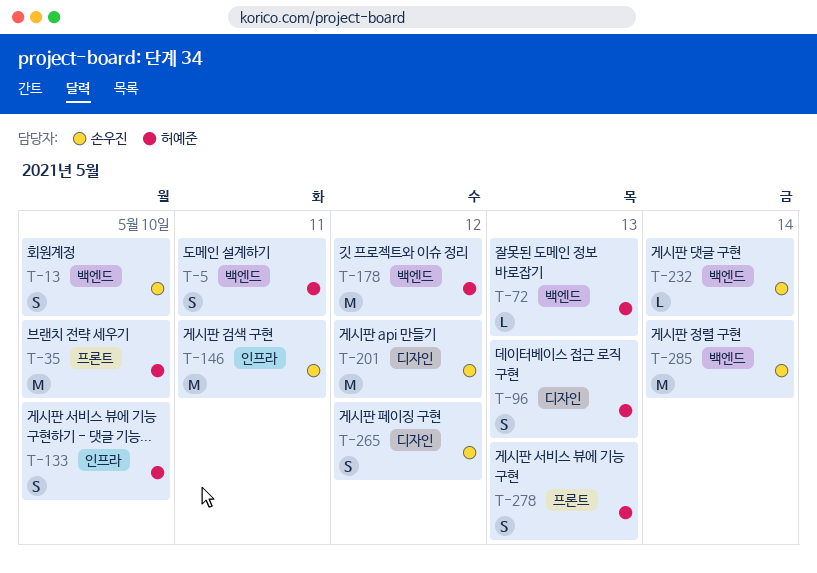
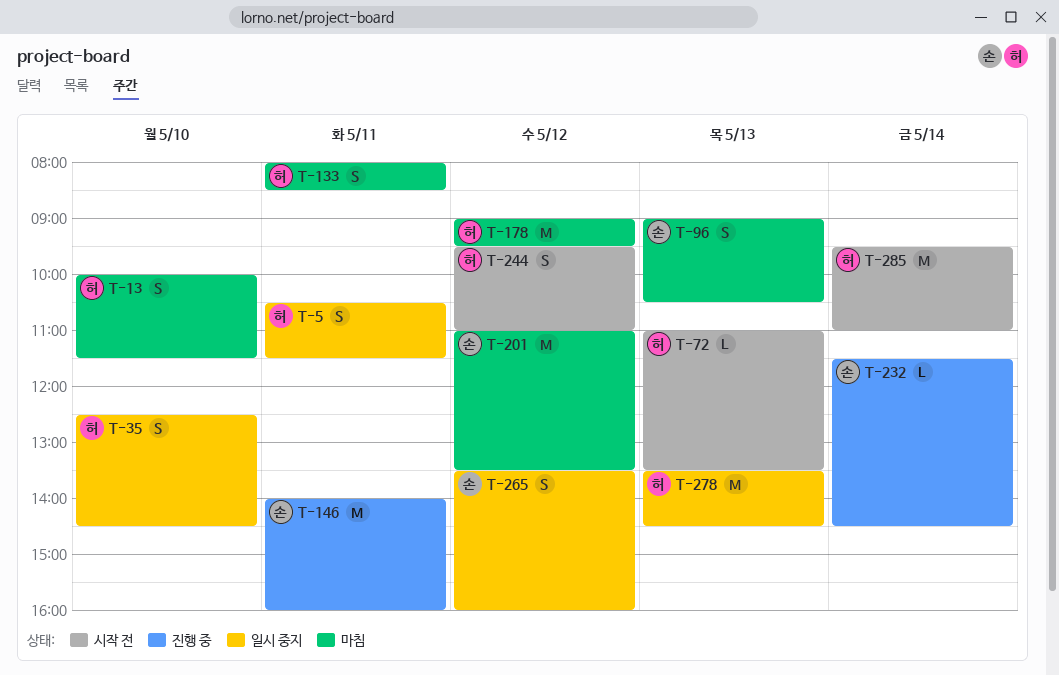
T-13, owner: 손우진 -> 허예준
T-35, estimate: M -> S
T-96, owner: 허예준 -> 손우진
T-133, day: May 10 -> May 11
T-244: none -> present
T-278, estimate: S -> M
T-285, owner: 손우진 -> 허예준

